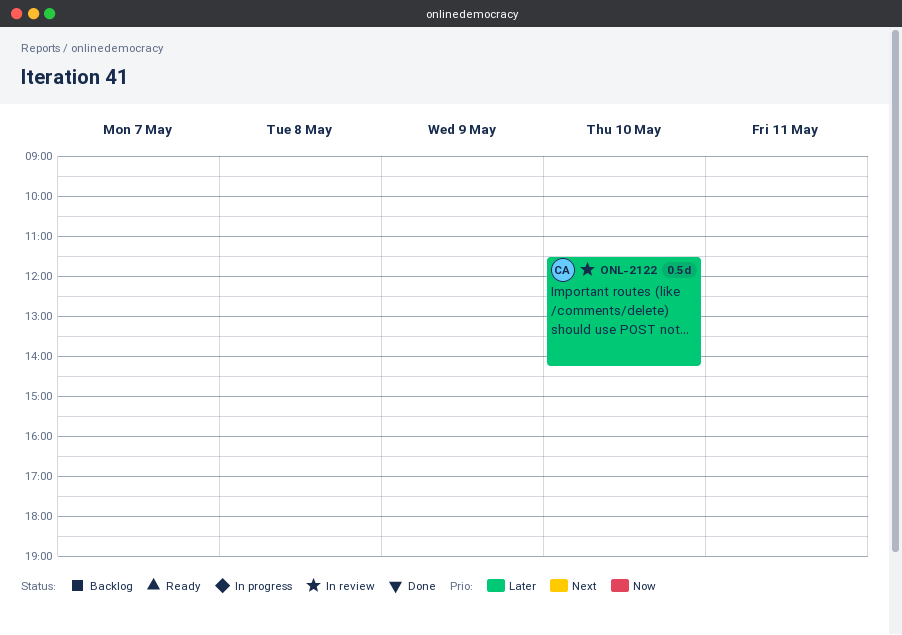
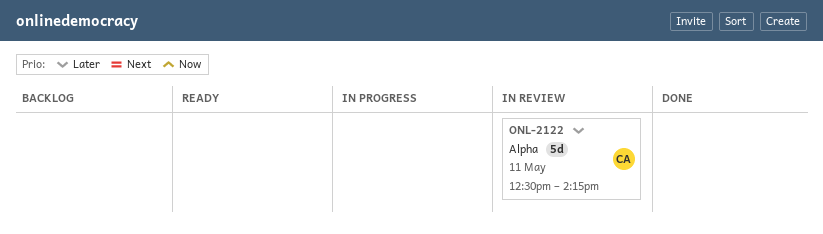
ONL-2122, estimate: 0.5d -> 5d
ONL-2122, day: May 10 -> May 11
ONL-2122, begins: 11:30 -> 12:30

